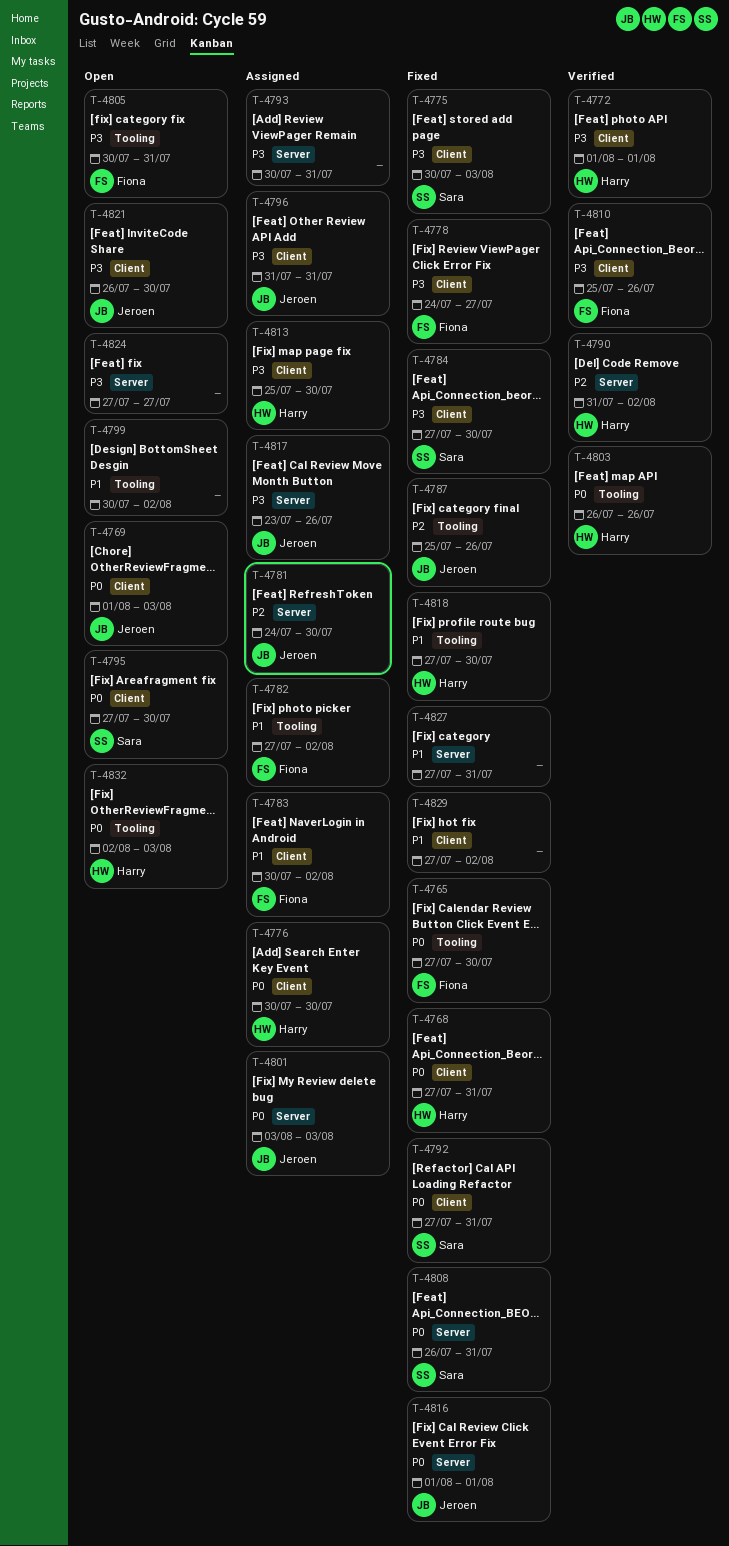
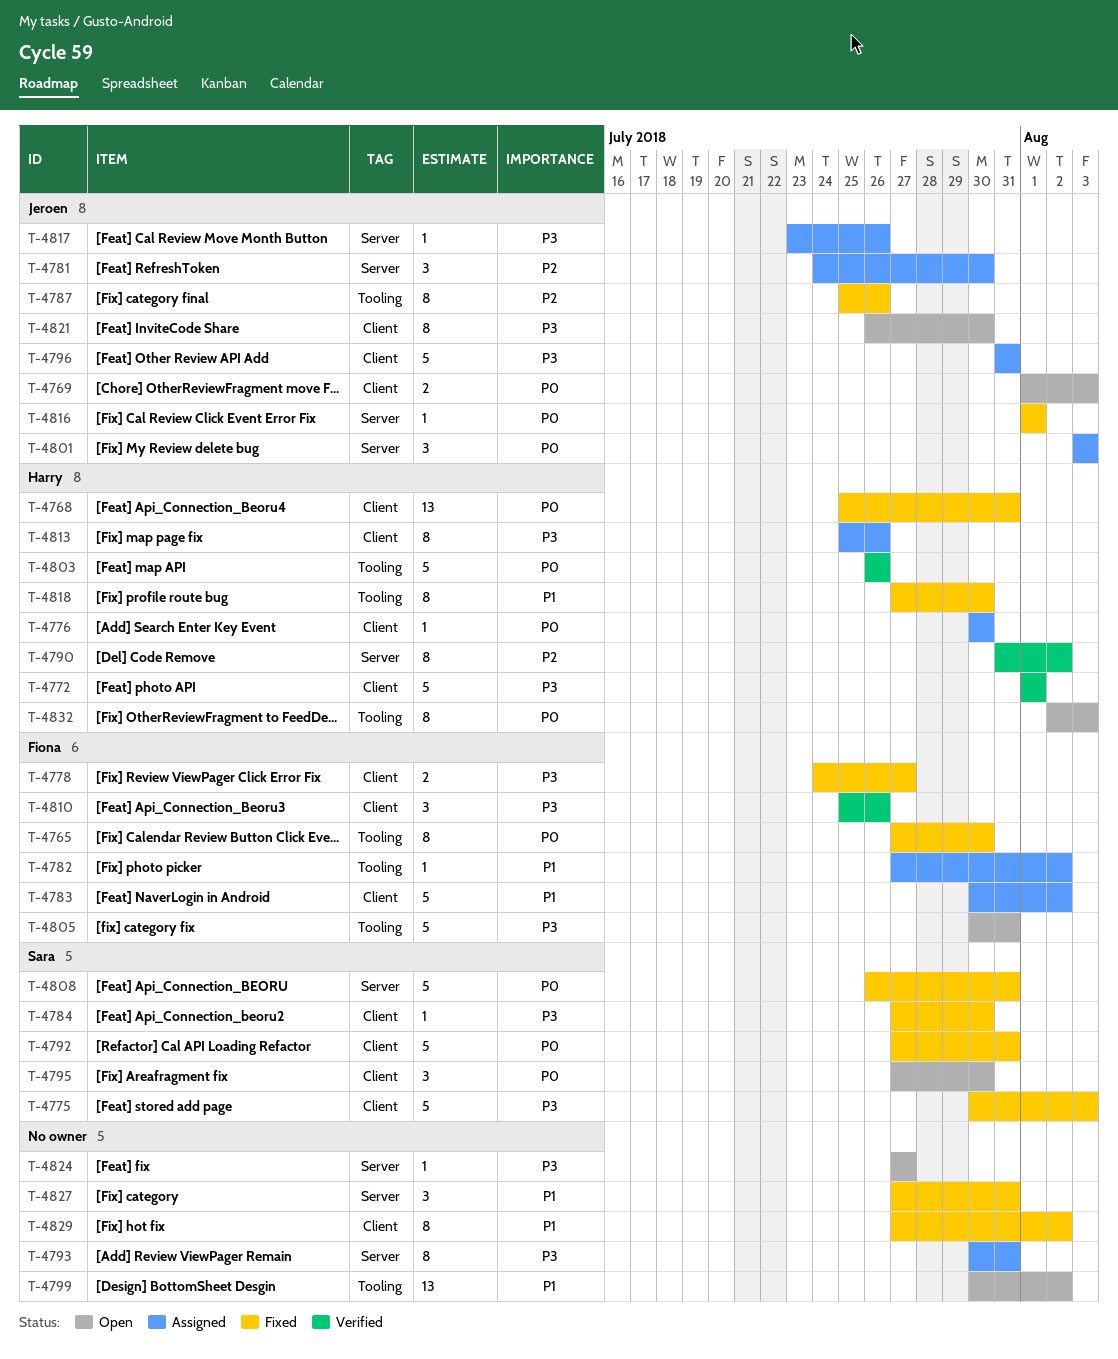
T-4768, start: Jul 27 -> Jul 25
T-4813, due: Jul 30 -> Jul 26

